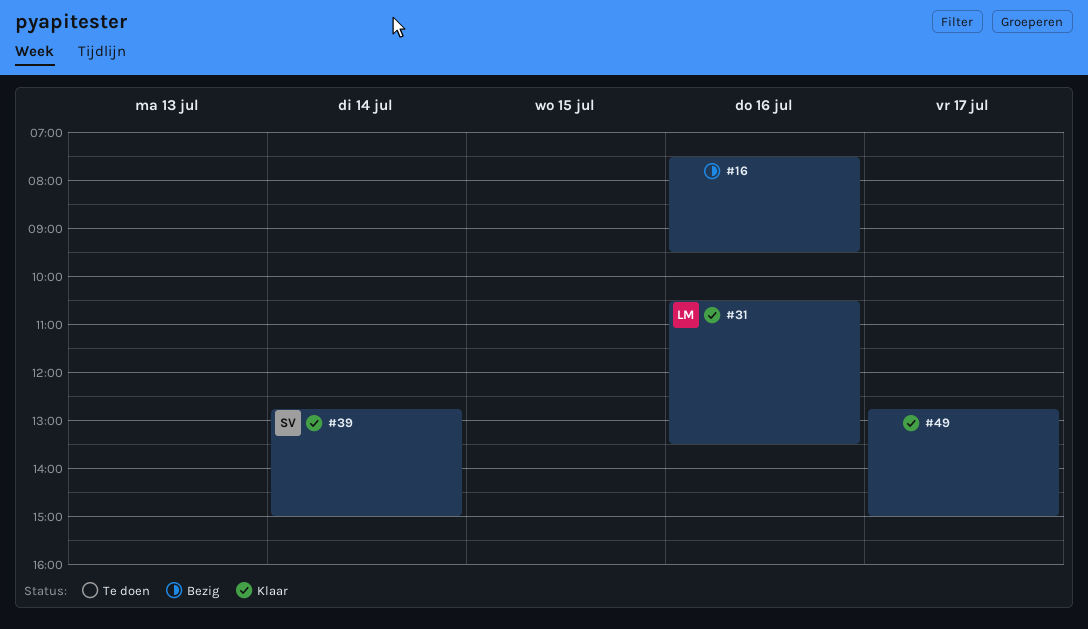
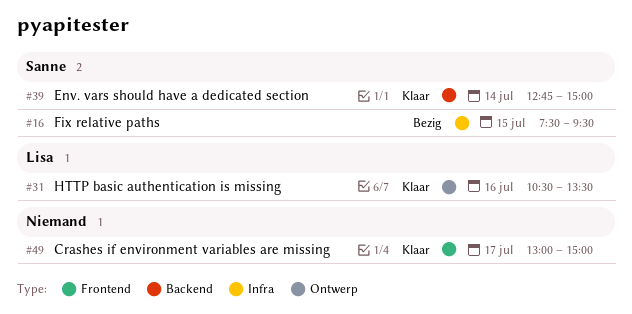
#16, owner: none -> Sanne
#16, day: Jul 16 -> Jul 15
#49, begins: 12:45 -> 13:00

